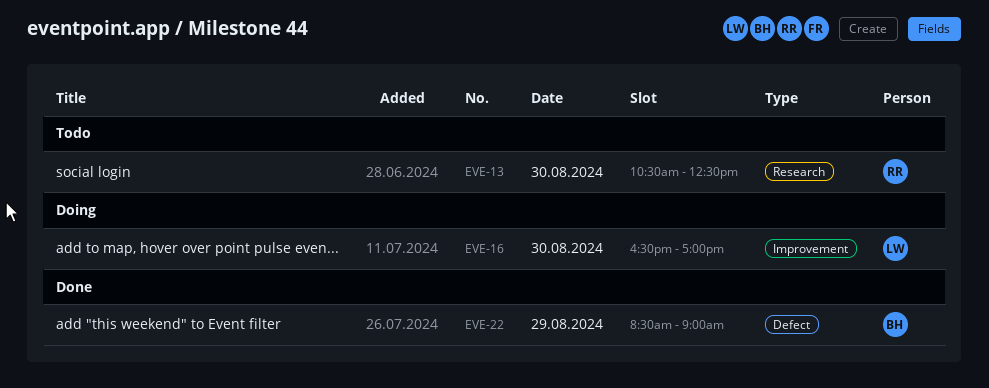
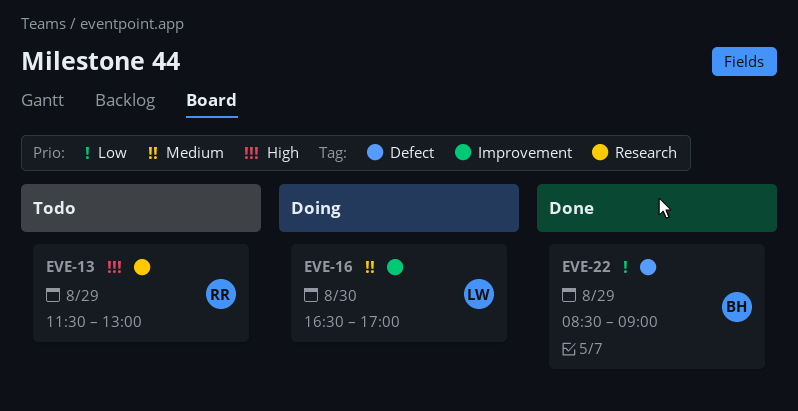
EVE-13, day: Aug 30 -> Aug 29
EVE-13, begins: 10:30 -> 11:30
EVE-13, ends: 12:30 -> 13:00

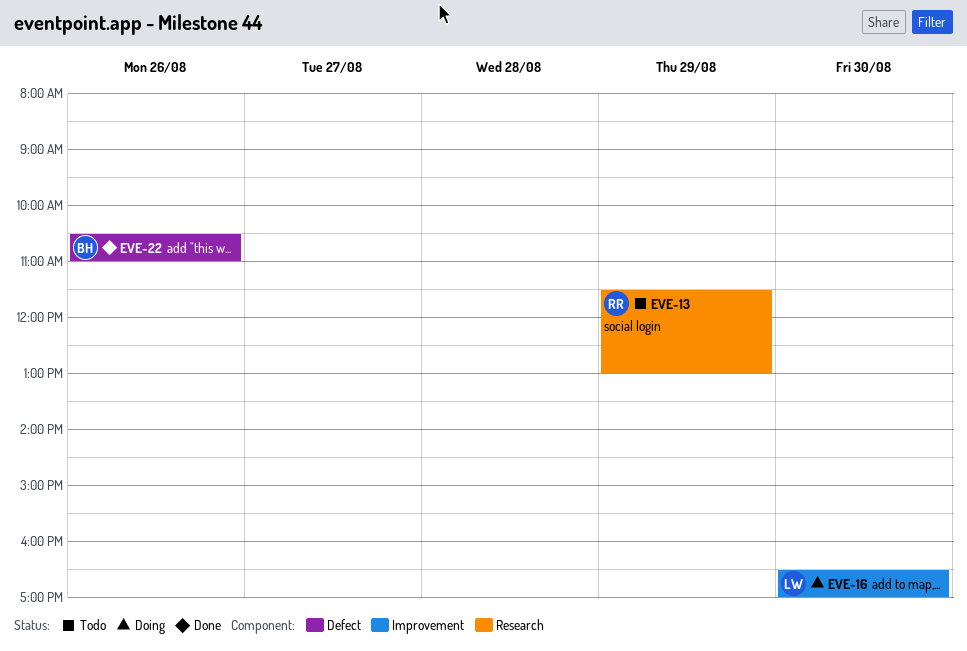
EVE-22, day: Aug 29 -> Aug 26
EVE-22, begins: 08:30 -> 10:30
EVE-22, ends: 09:00 -> 11:00

